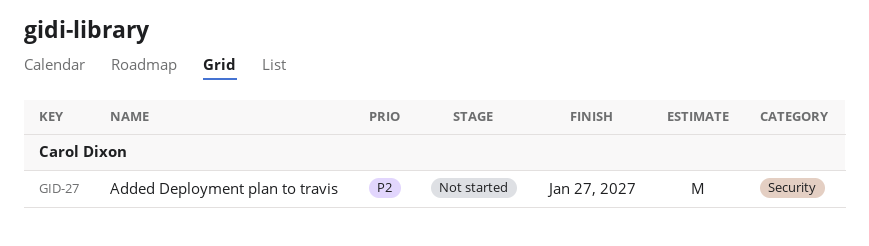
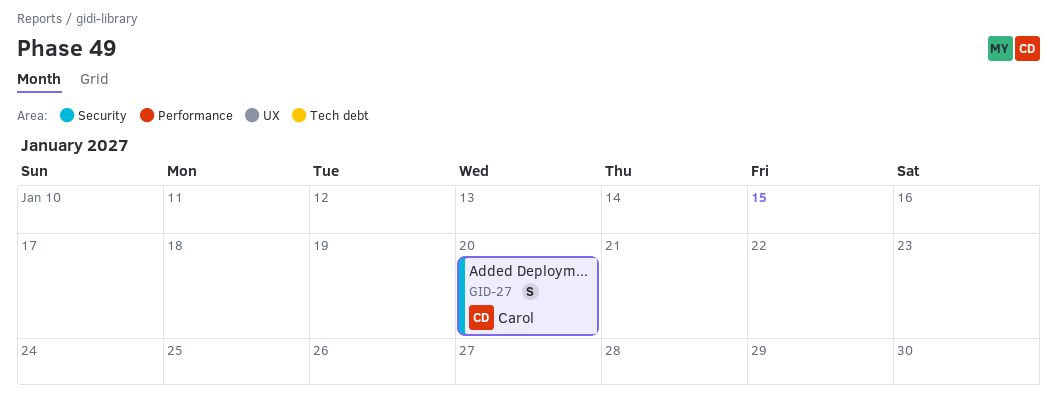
GID-27, estimate: M -> S
GID-27, due: Jan 27 -> Jan 20

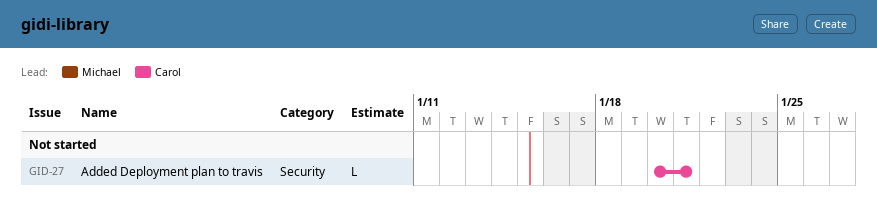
GID-27, estimate: S -> L
GID-27, due: Jan 20 -> Jan 21

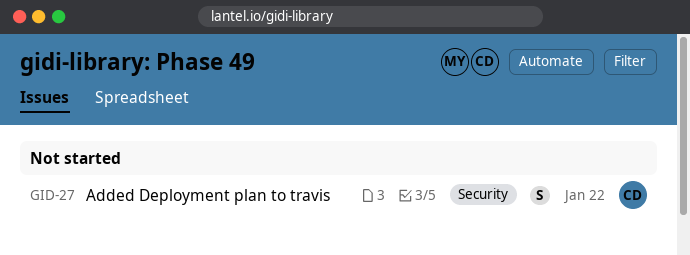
GID-27, estimate: L -> S
GID-27, due: Jan 21 -> Jan 22

